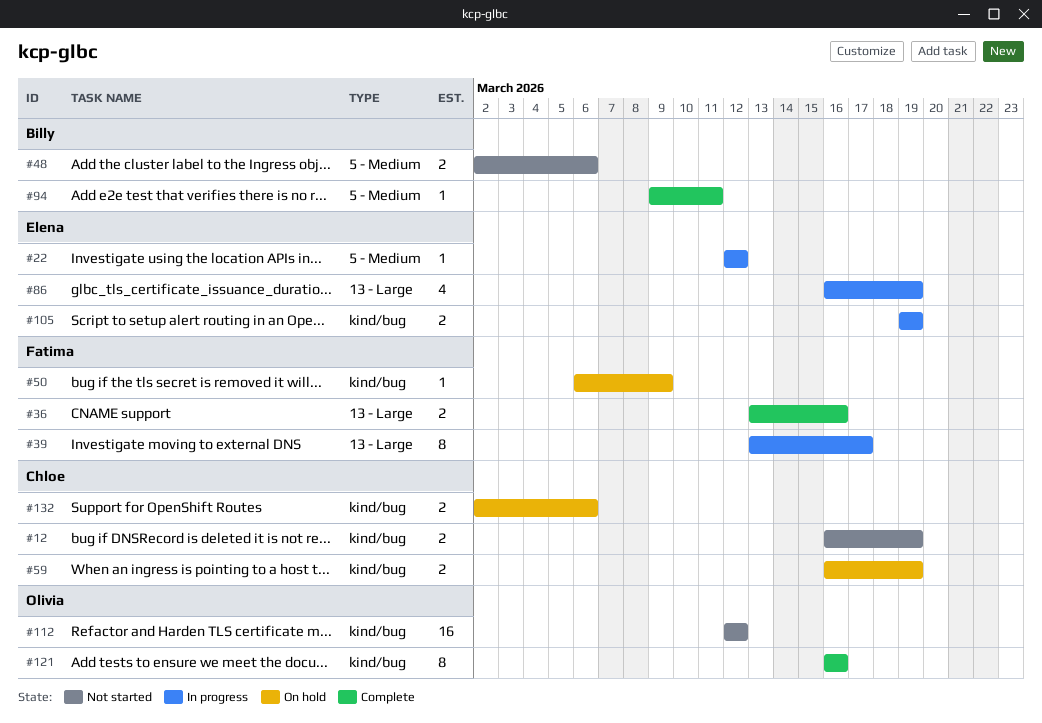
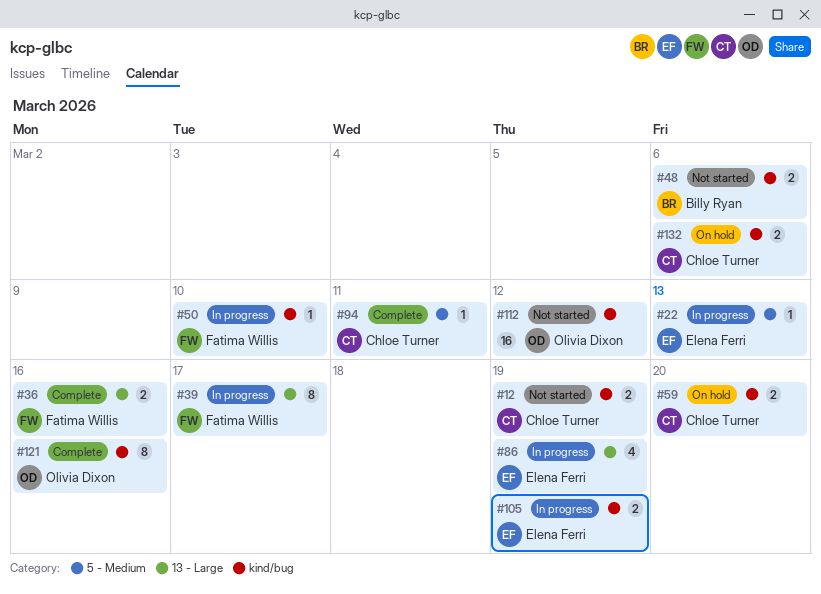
#22, due: Mar 12 -> Mar 13
#48, label: 5 - Medium -> kind/bug
#50, status: On hold -> In progress
#50, due: Mar 9 -> Mar 10
#59, due: Mar 19 -> Mar 20
#94, owner: Billy Ryan -> Chloe Turner

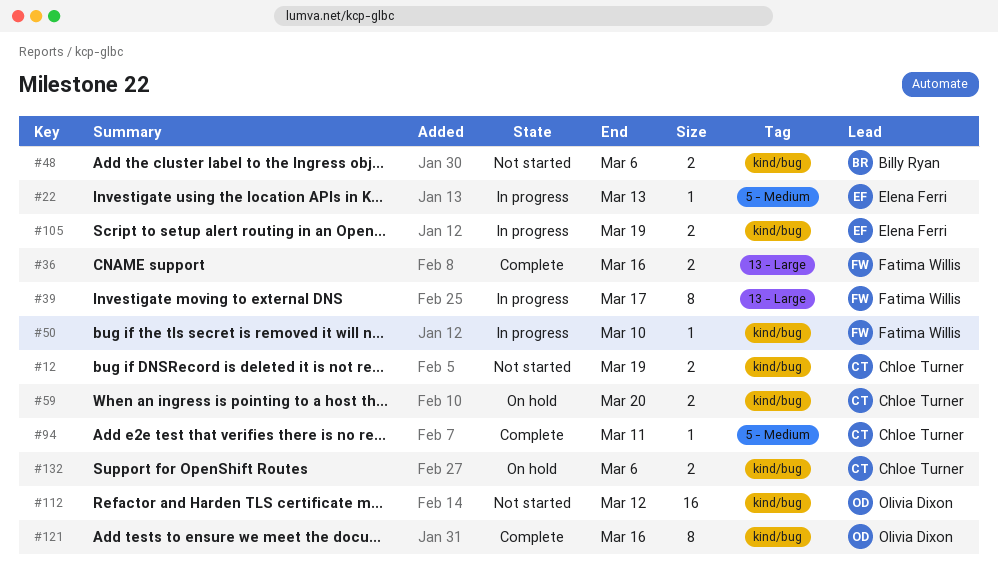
#86: present -> none

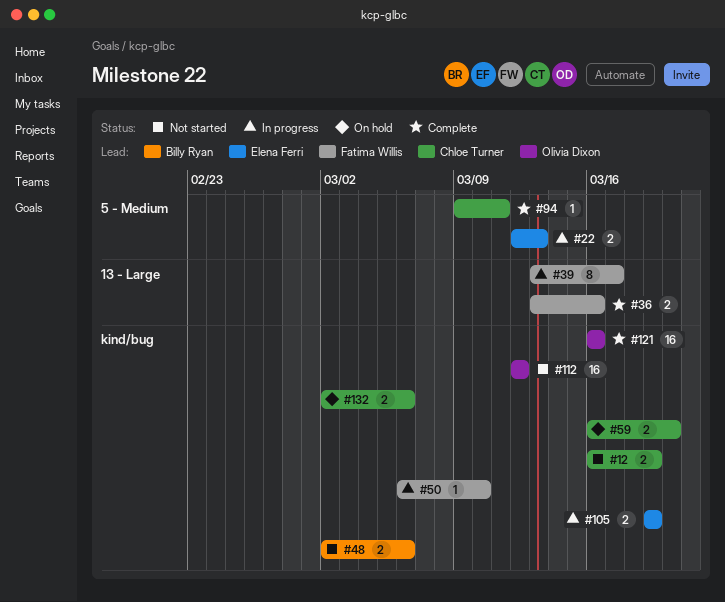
#22, estimate: 1 -> 2
#121, estimate: 8 -> 16

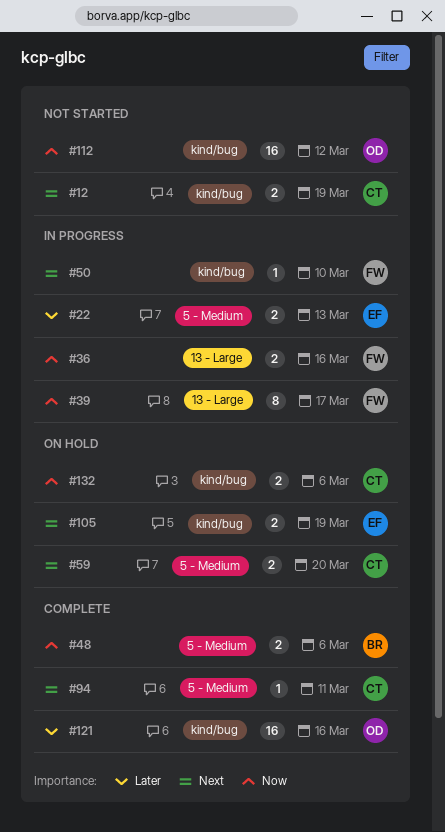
#36, status: Complete -> In progress
#48, status: Not started -> Complete
#48, label: kind/bug -> 5 - Medium
#59, label: kind/bug -> 5 - Medium
#105, status: In progress -> On hold

